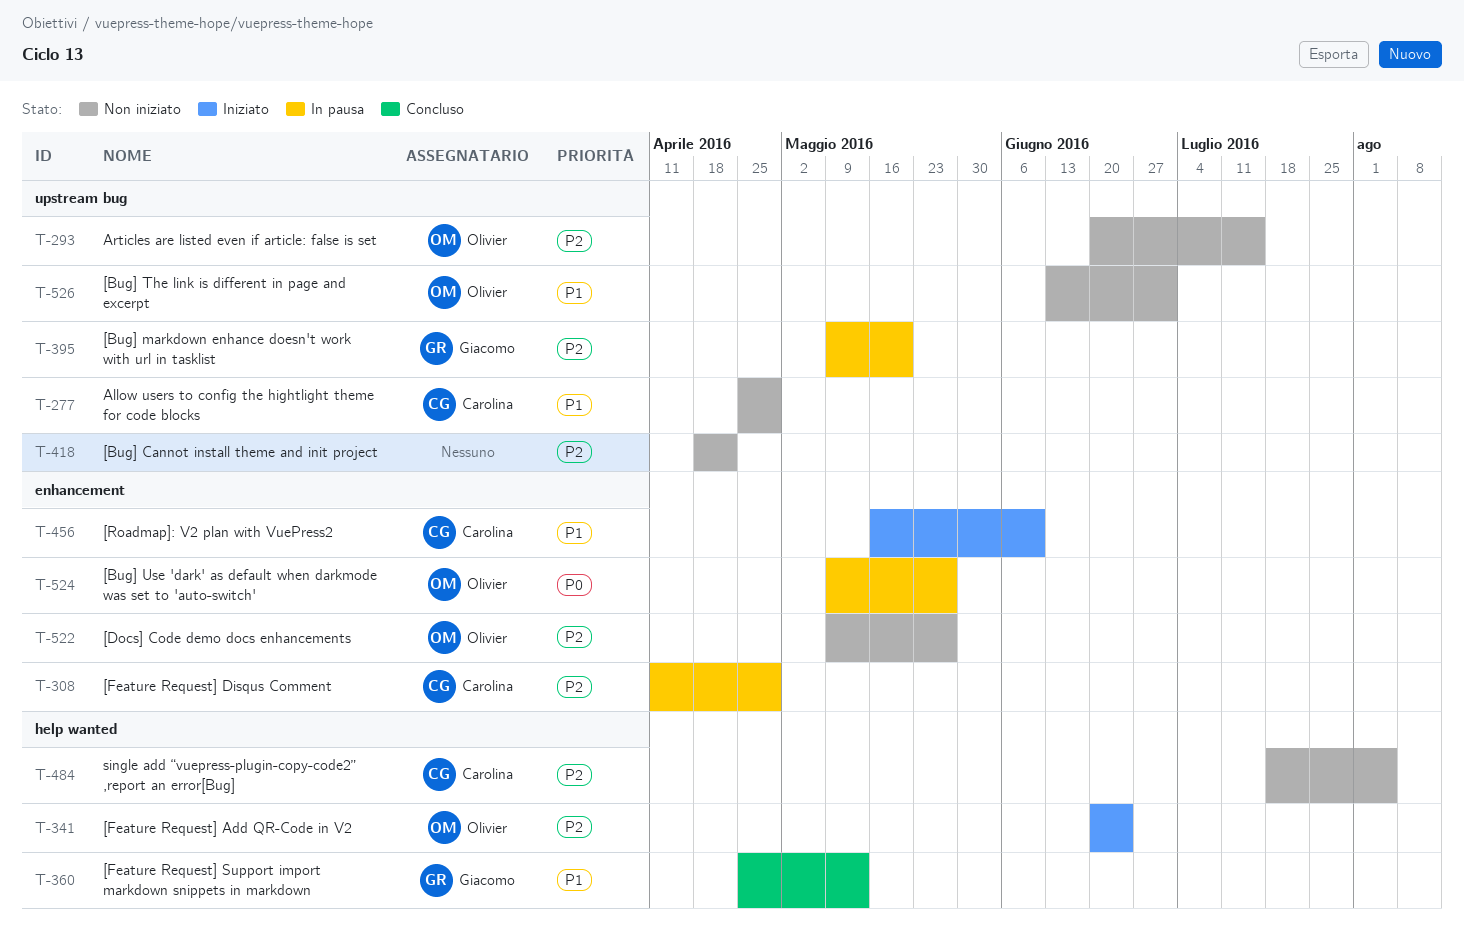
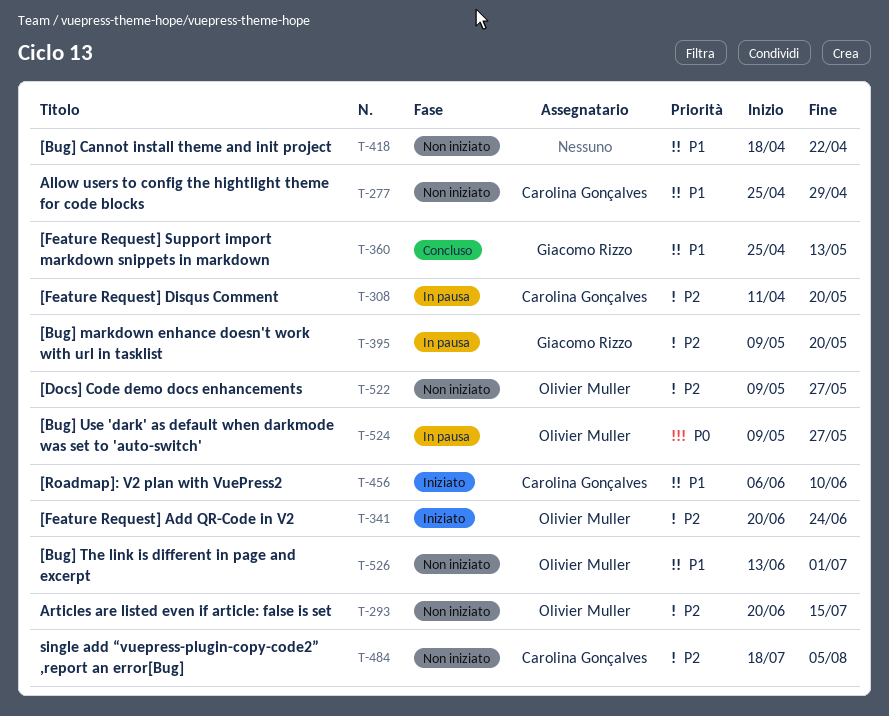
T-308, due: Apr 29 -> May 20
T-418, priority: P2 -> P1
T-456, start: May 16 -> Jun 6

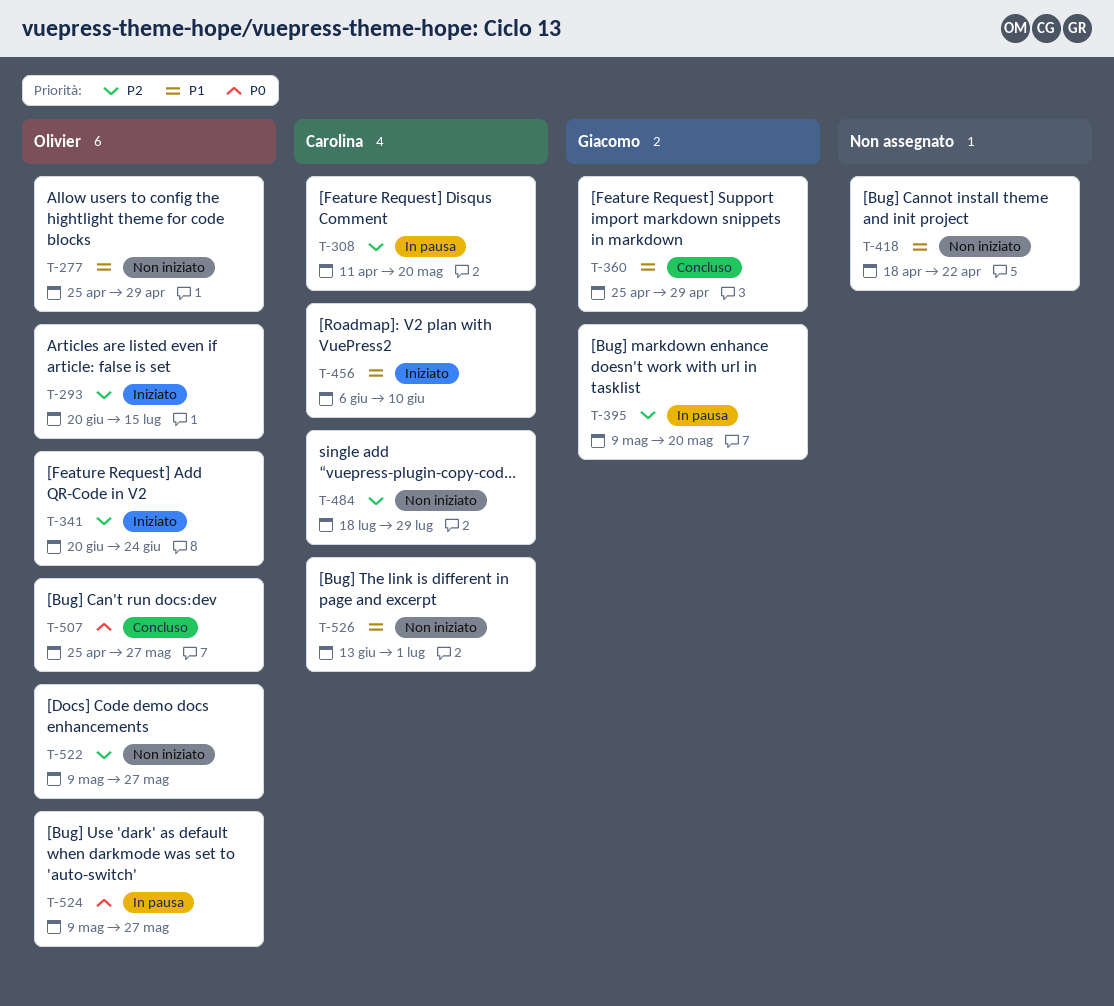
T-277, owner: Carolina Gonçalves -> Olivier Muller
T-293, status: Non iniziato -> Iniziato
T-360, due: May 13 -> Apr 29
T-484, due: Aug 5 -> Jul 29
T-507: none -> present
T-526, owner: Olivier Muller -> Carolina Gonçalves

